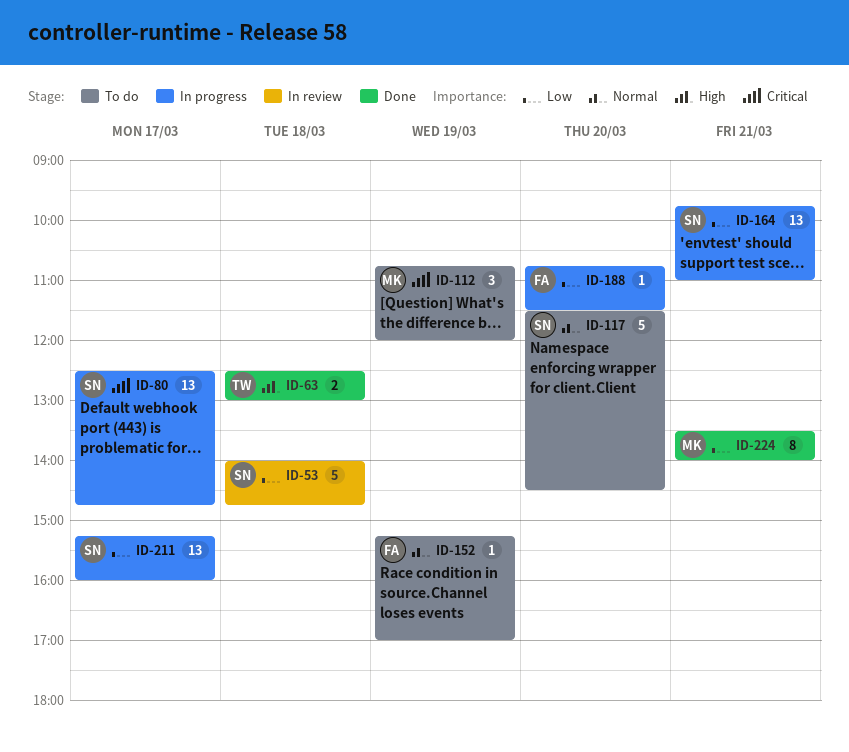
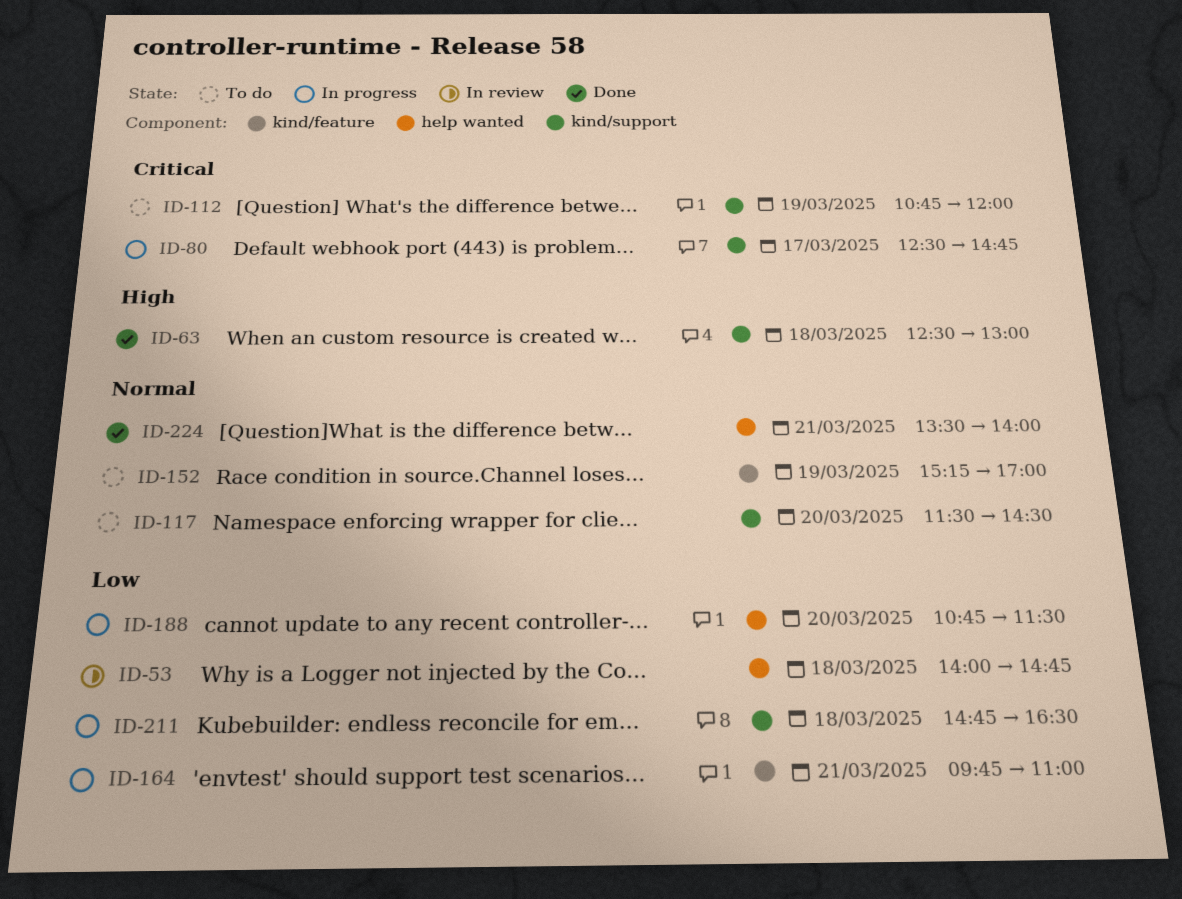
ID-211, day: Mar 17 -> Mar 18
ID-211, begins: 15:15 -> 14:45
ID-211, ends: 16:00 -> 16:30
ID-224, priority: Low -> Normal

